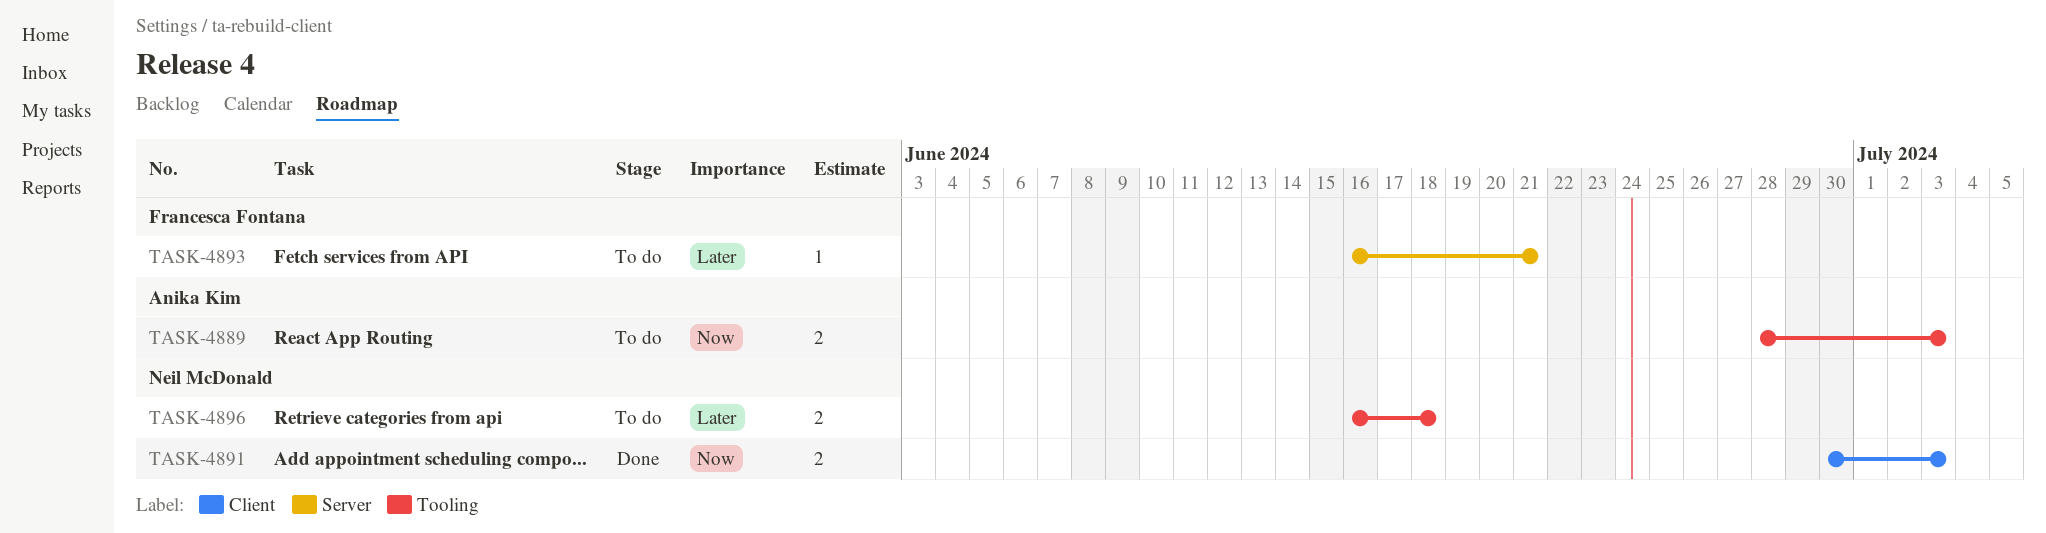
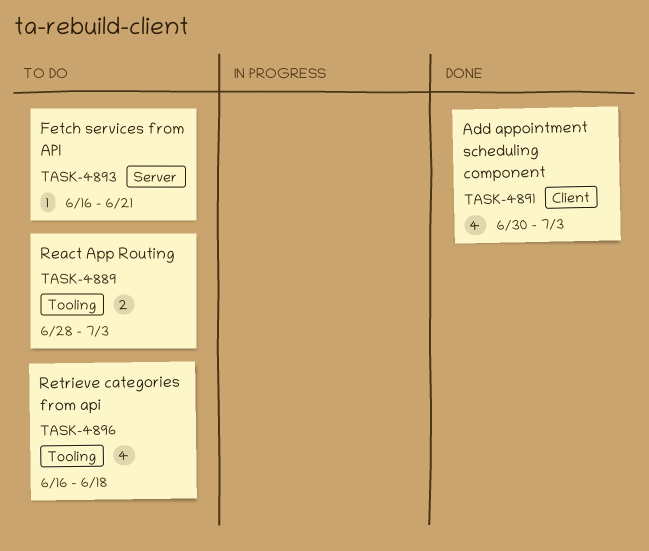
TASK-4891, estimate: 2 -> 4
TASK-4896, estimate: 2 -> 4

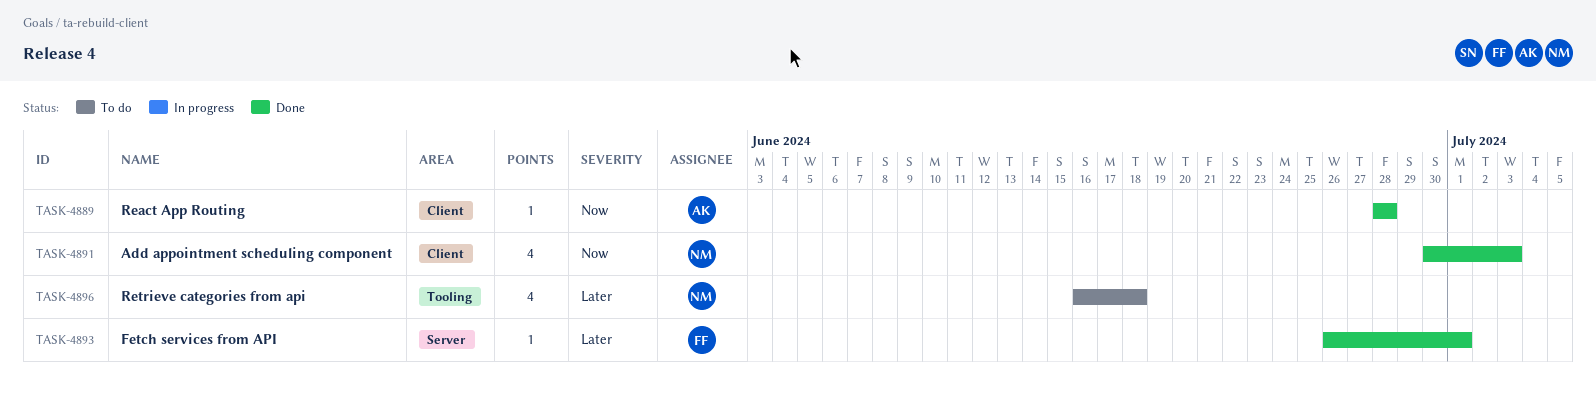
TASK-4889, status: To do -> Done
TASK-4889, label: Tooling -> Client
TASK-4889, estimate: 2 -> 1
TASK-4889, due: Jul 3 -> Jun 28
TASK-4893, status: To do -> Done
TASK-4893, start: Jun 16 -> Jun 26
TASK-4893, due: Jun 21 -> Jul 1

